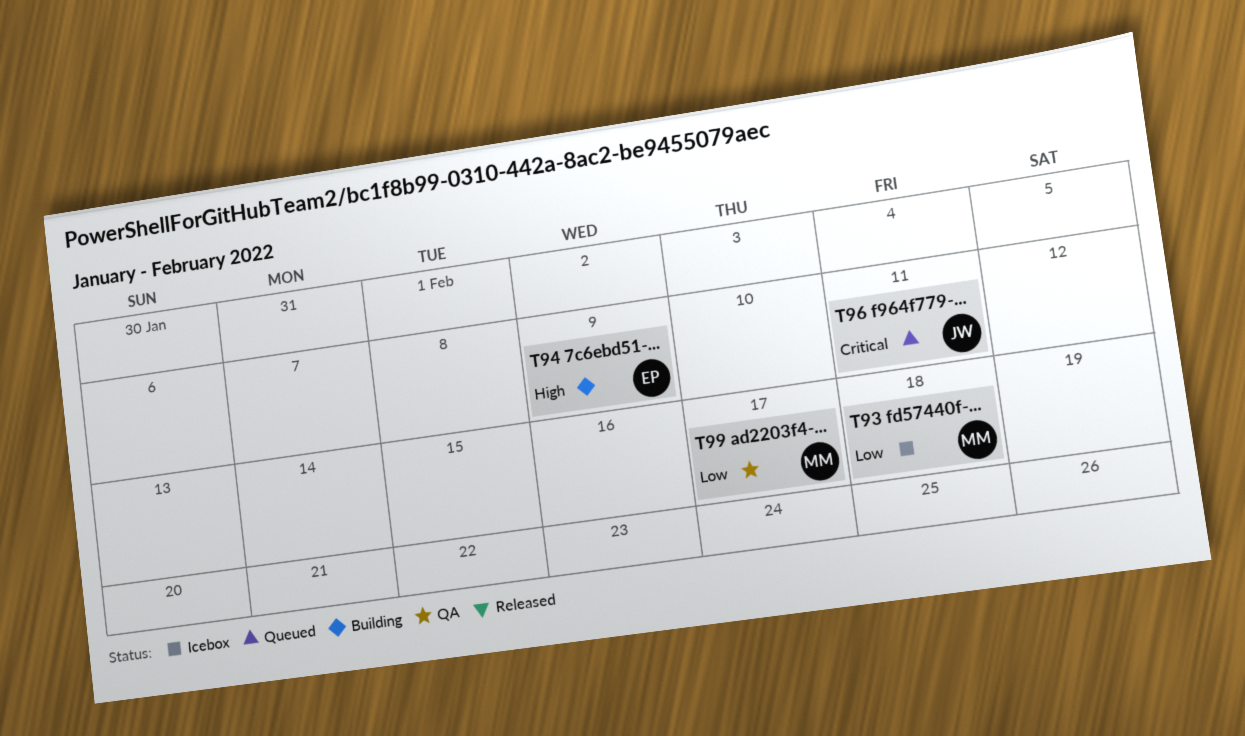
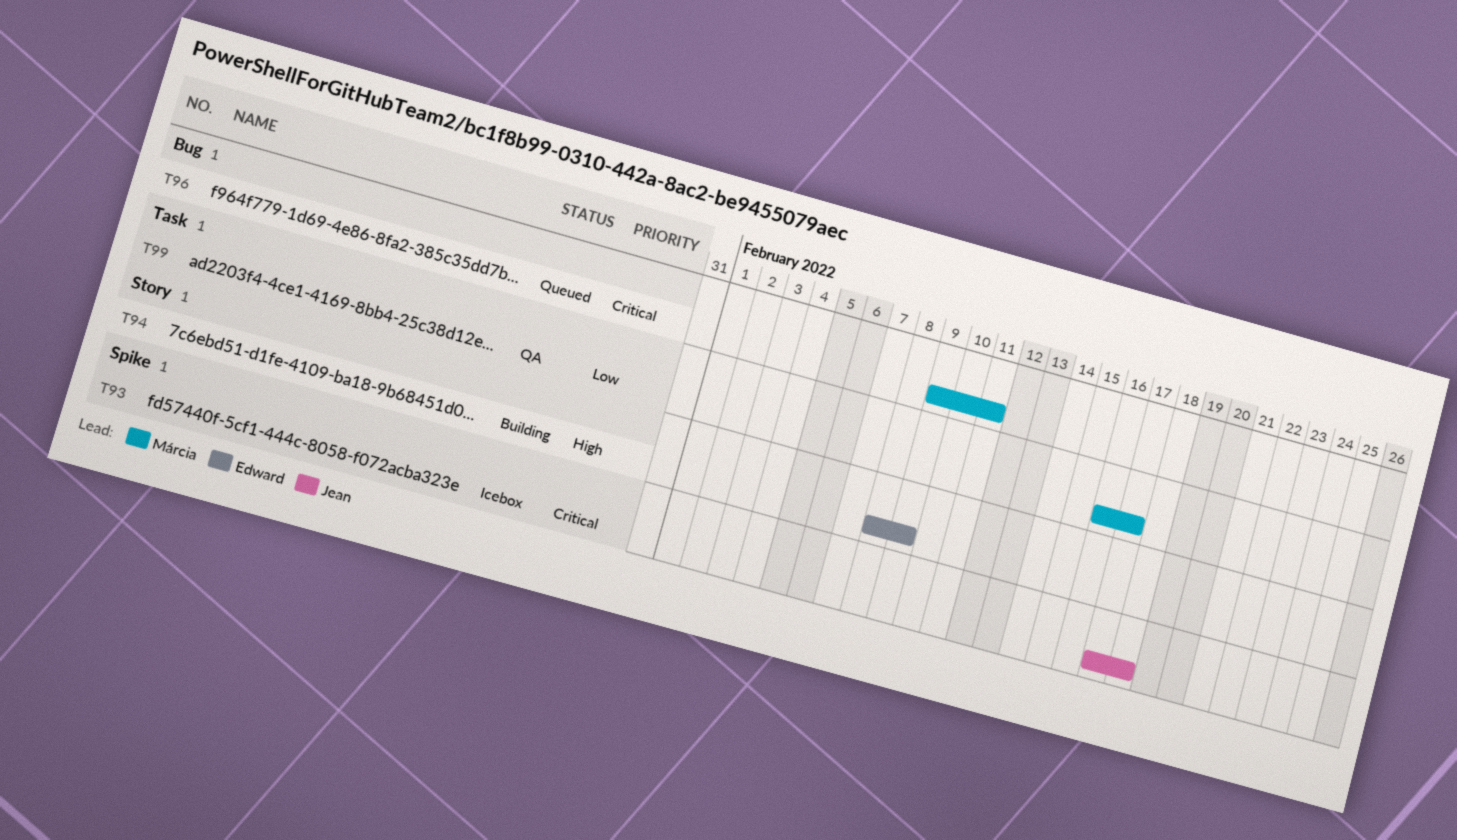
T93, owner: Márcia -> Jean
T93, priority: Low -> Critical
T96, owner: Jean -> Márcia

